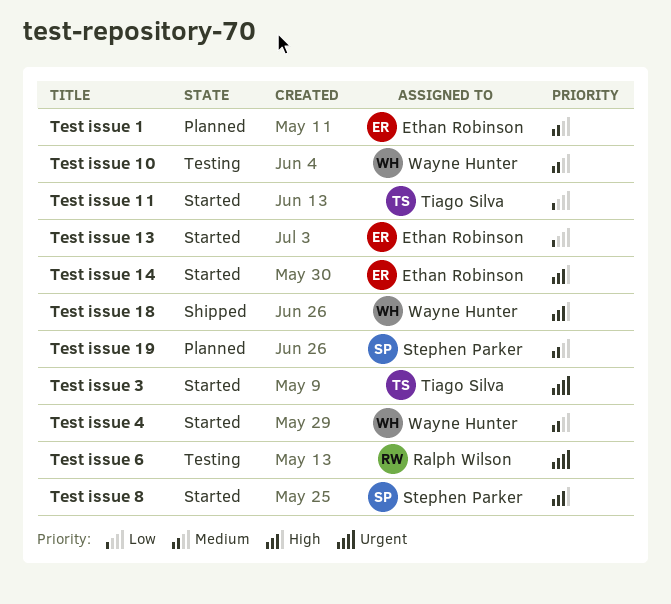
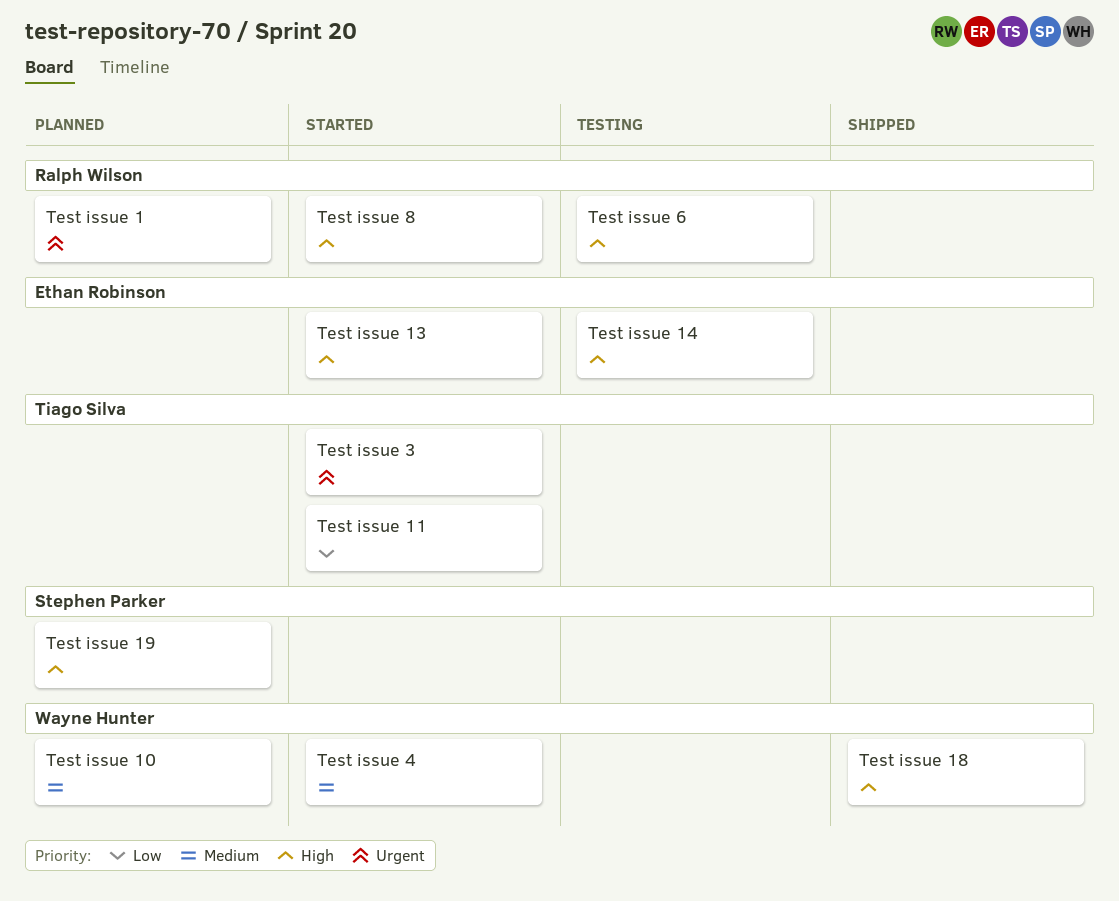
Test issue 1, owner: Ethan Robinson -> Ralph Wilson
Test issue 1, priority: Medium -> Urgent
Test issue 10, status: Testing -> Planned
Test issue 13, priority: Low -> High
Test issue 14, status: Started -> Testing
Test issue 19, priority: Medium -> High
Test issue 6, priority: Urgent -> High
Test issue 8, owner: Stephen Parker -> Ralph Wilson

